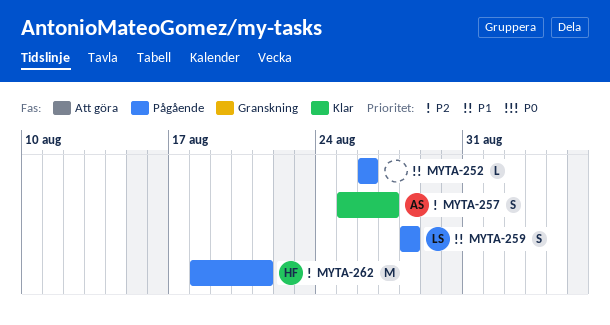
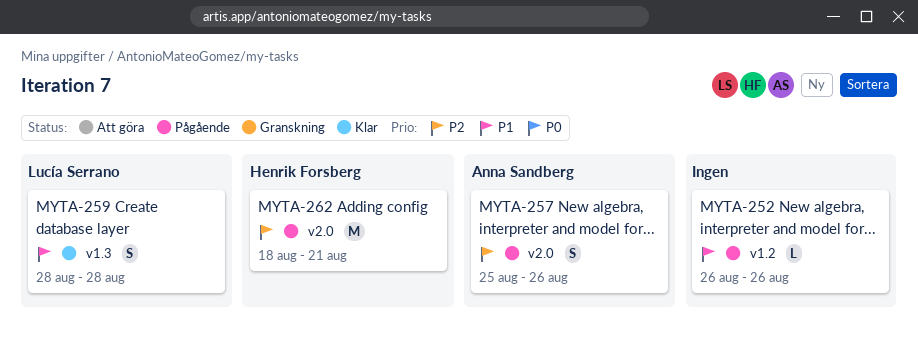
MYTA-257, status: Klar -> Pågående
MYTA-257, due: Aug 27 -> Aug 26
MYTA-259, status: Pågående -> Klar

